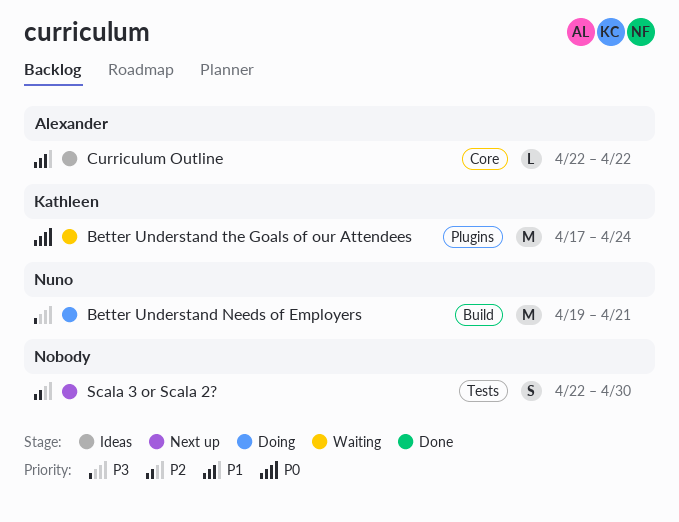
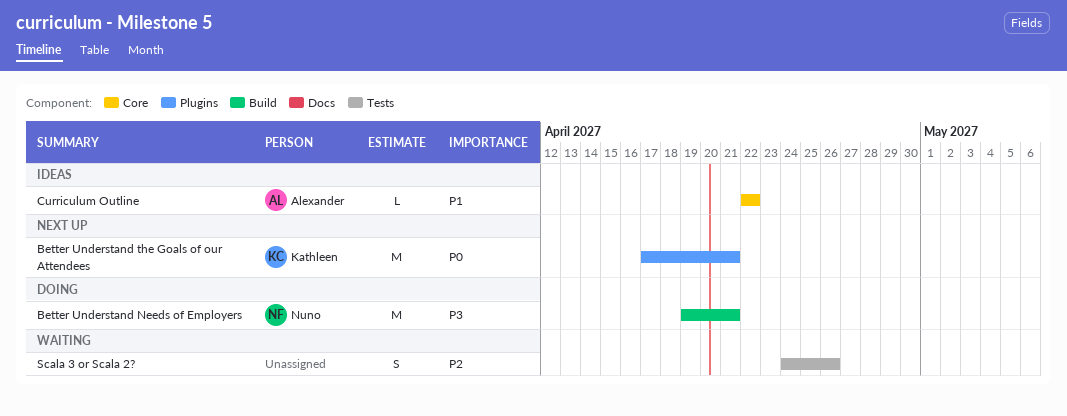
Better Understand the Goals of our Attendees, status: Waiting -> Next up
Better Understand the Goals of our Attendees, due: Apr 24 -> Apr 21
Scala 3 or Scala 2?, status: Next up -> Waiting
Scala 3 or Scala 2?, start: Apr 22 -> Apr 24
Scala 3 or Scala 2?, due: Apr 30 -> Apr 26

